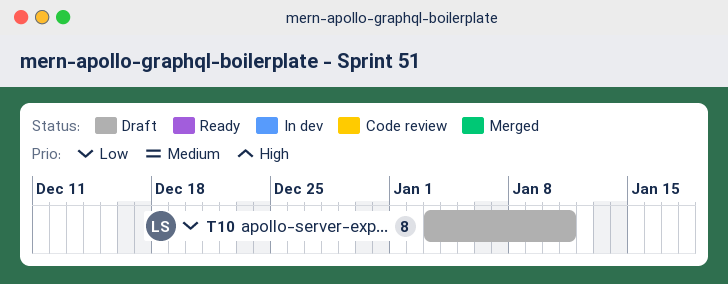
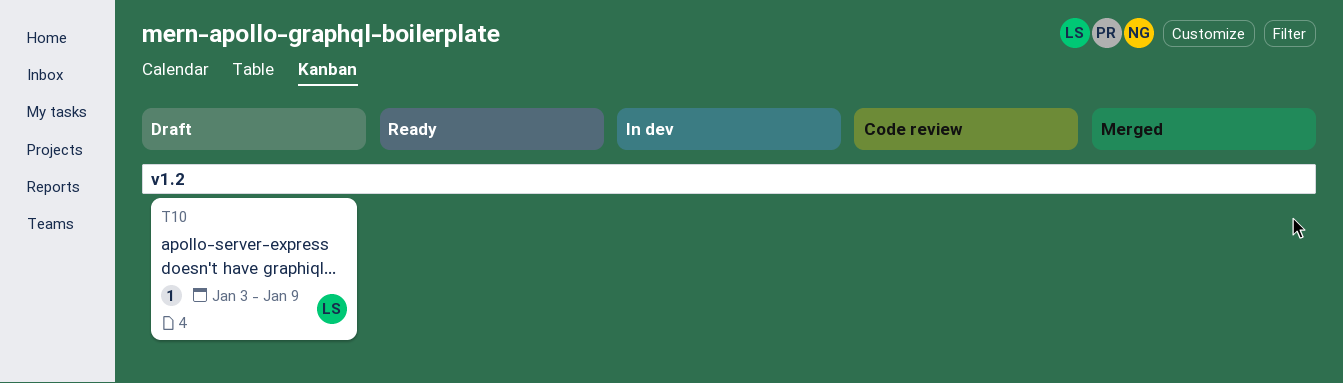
T10, estimate: 8 -> 1
T10, due: Jan 11 -> Jan 9

